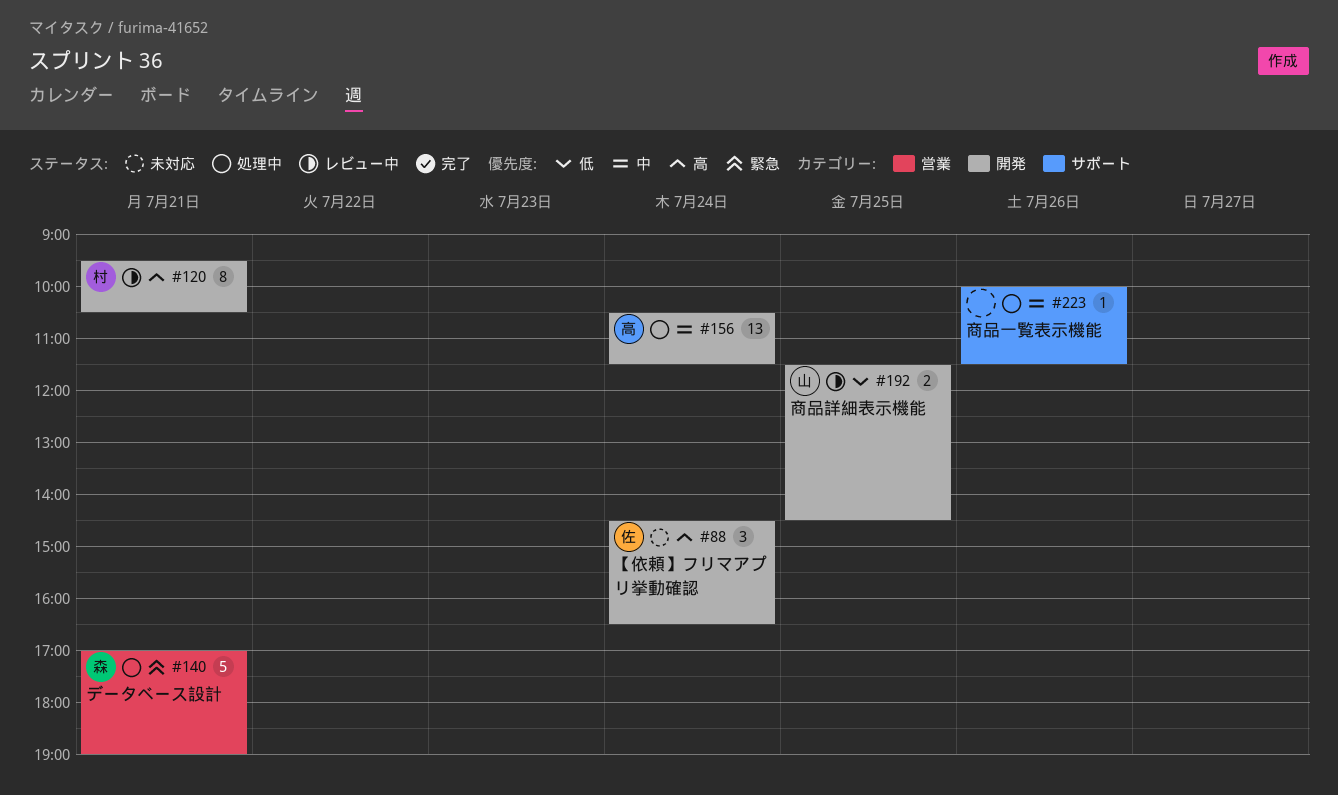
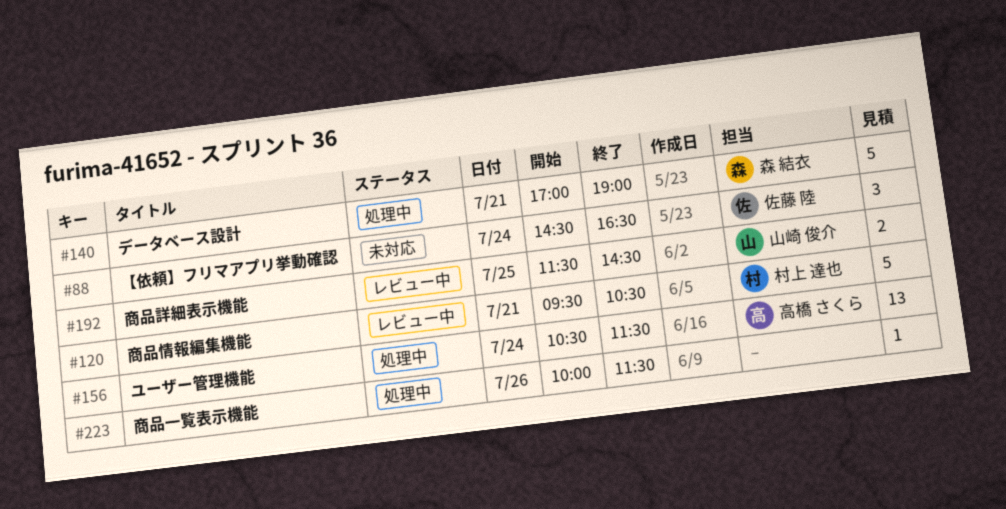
#120, estimate: 8 -> 5

